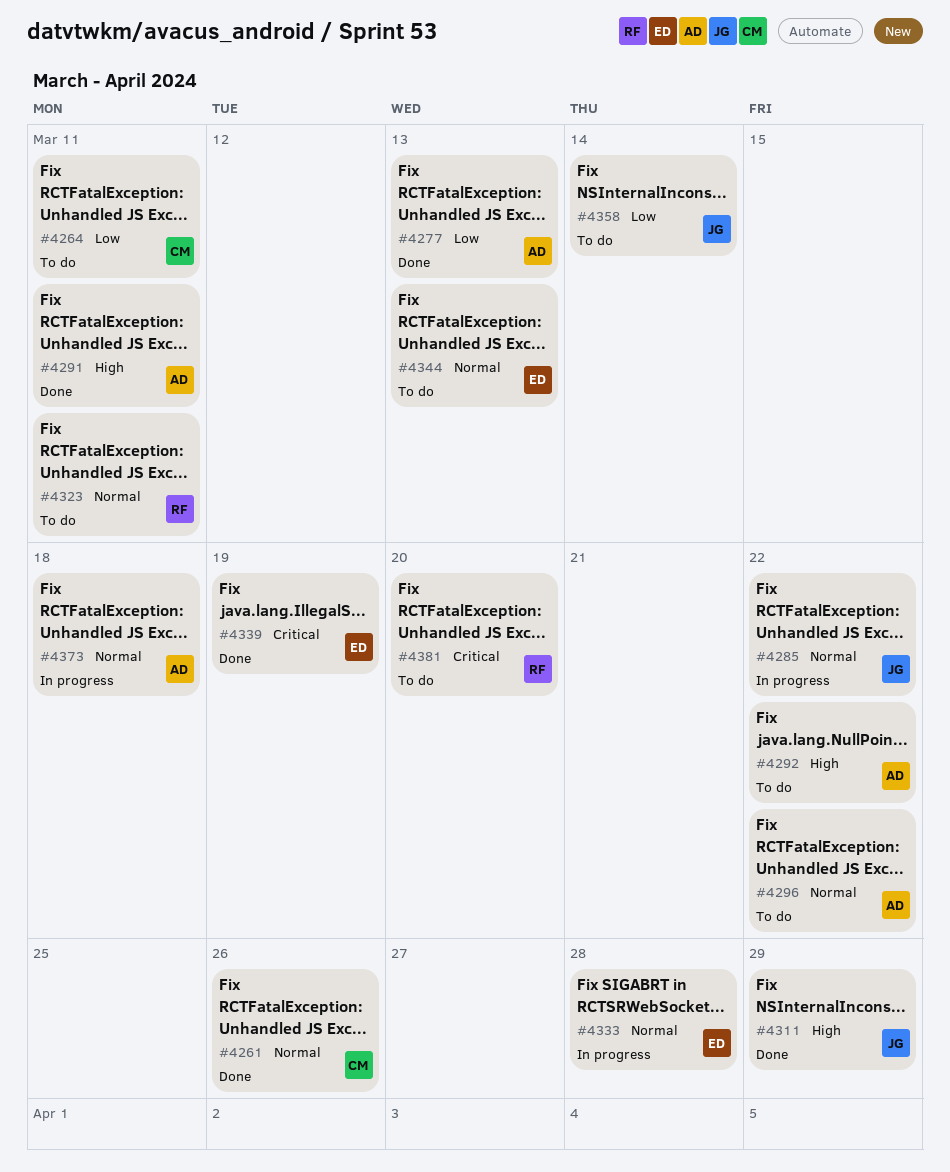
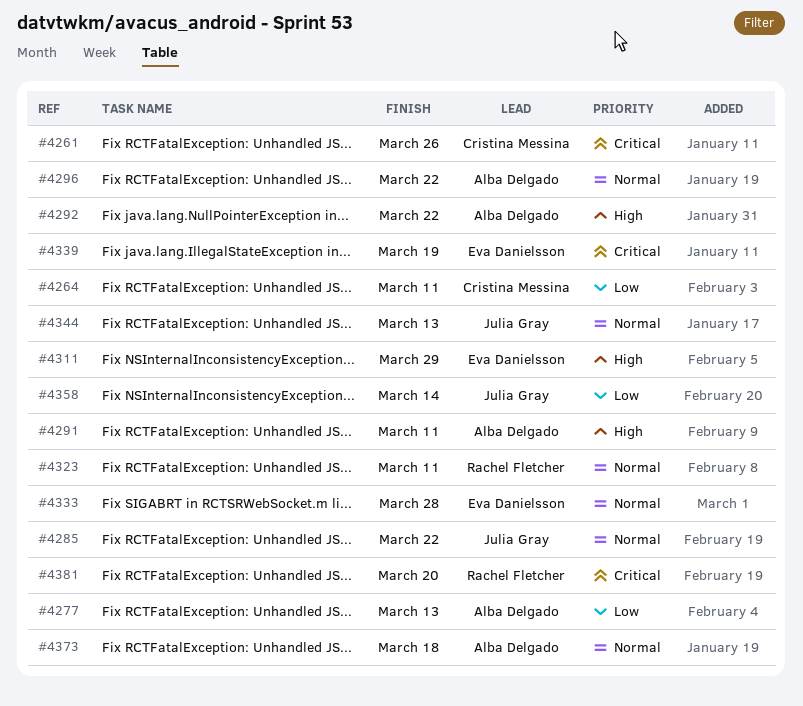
#4261, priority: Normal -> Critical
#4311, owner: Julia Gray -> Eva Danielsson
#4344, owner: Eva Danielsson -> Julia Gray

